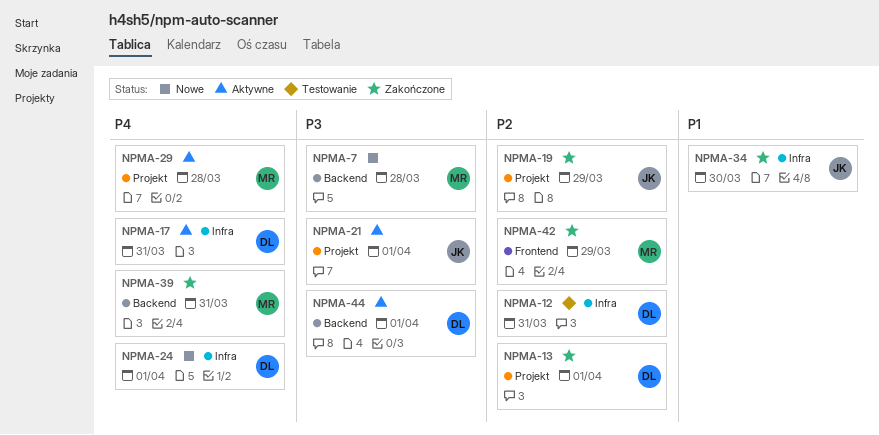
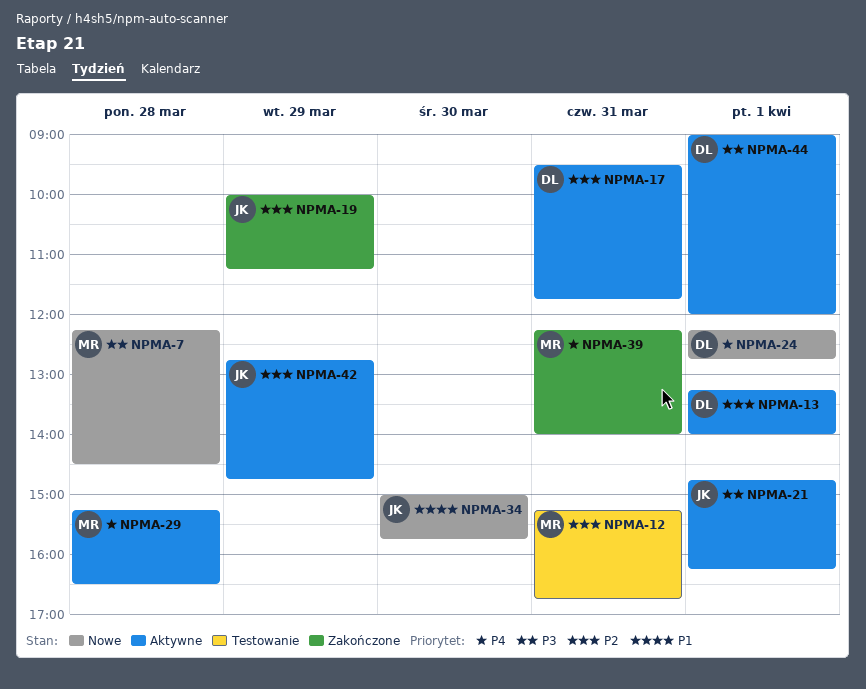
NPMA-12, owner: DL -> MR
NPMA-13, status: Zakończone -> Aktywne
NPMA-17, priority: P4 -> P2
NPMA-34, status: Zakończone -> Nowe
NPMA-42, status: Zakończone -> Aktywne
NPMA-42, owner: MR -> JK

